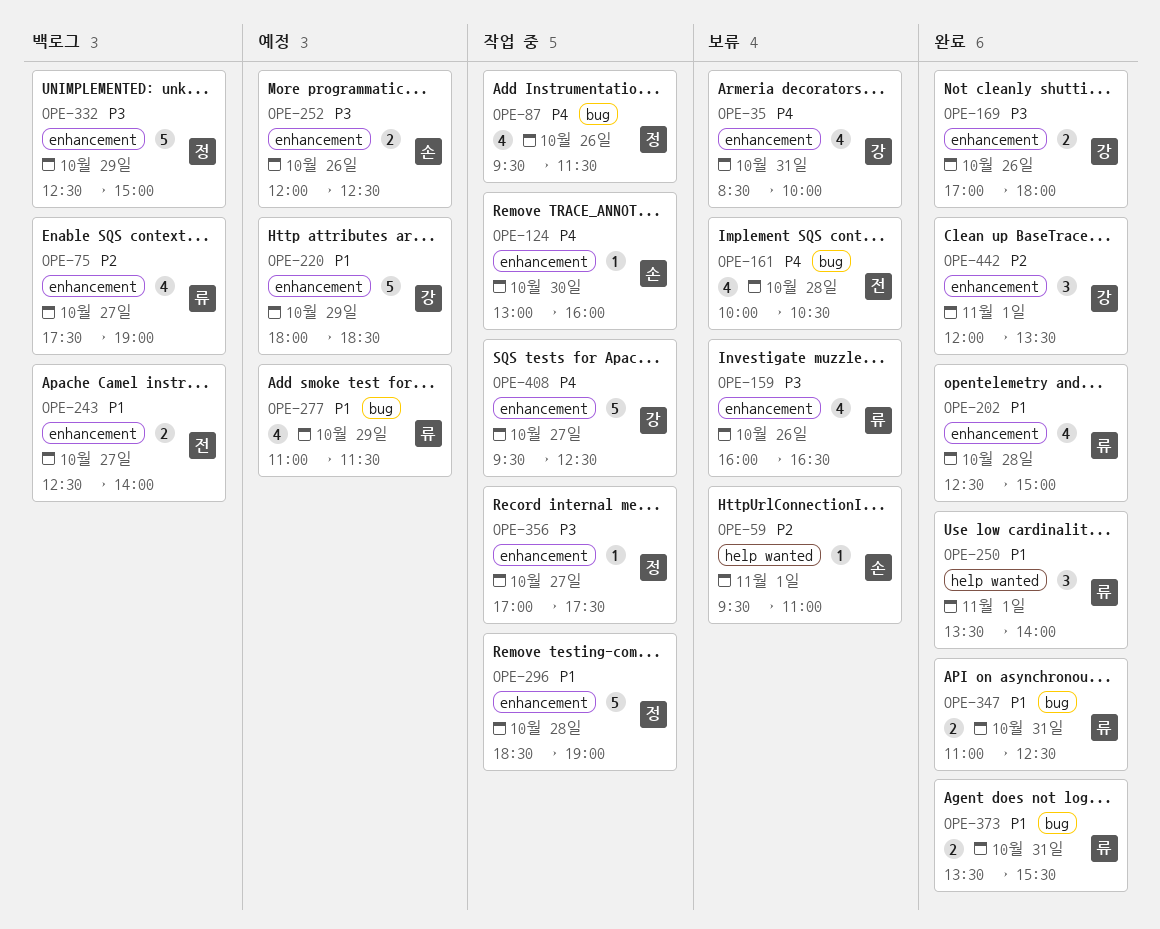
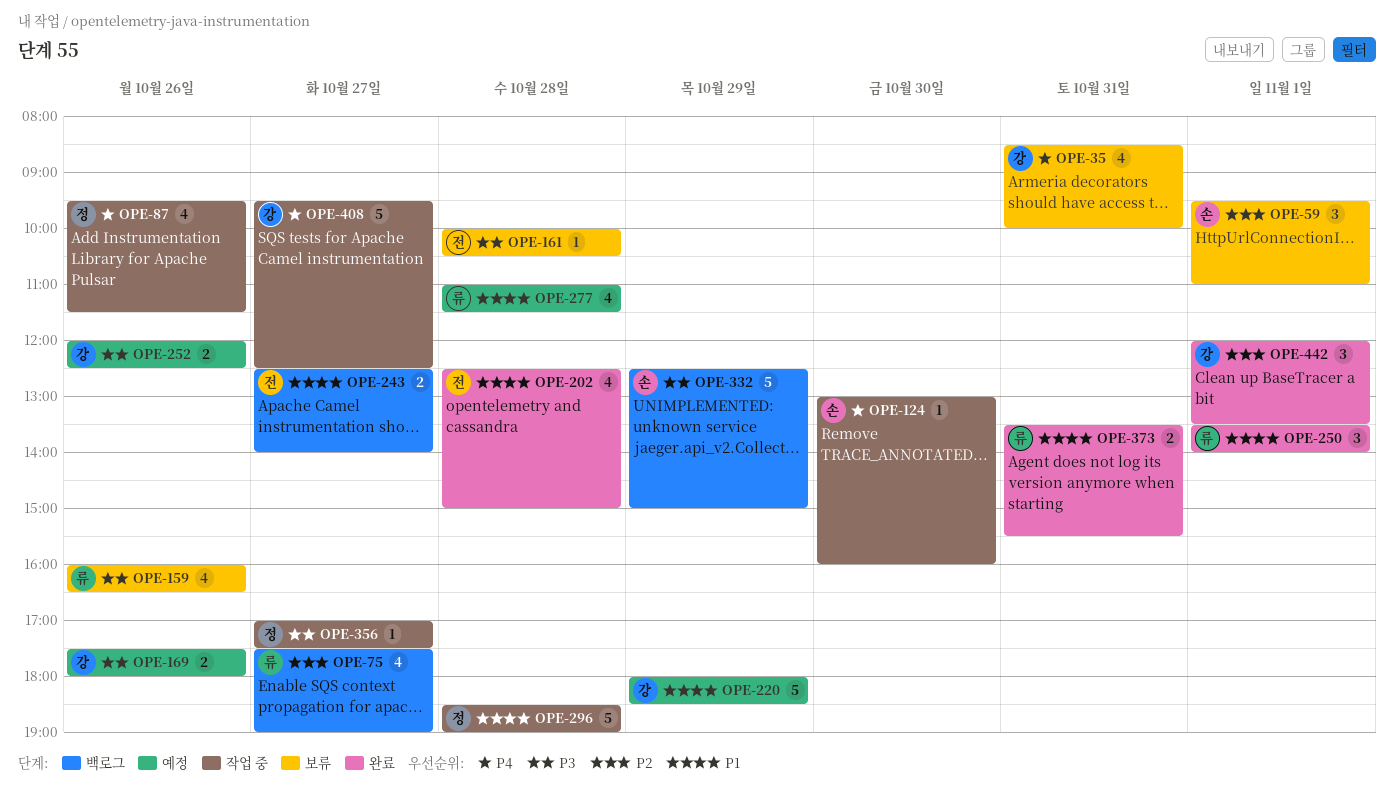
OPE-59, estimate: 1 -> 3
OPE-161, priority: P4 -> P3
OPE-161, estimate: 4 -> 1
OPE-169, status: 완료 -> 예정
OPE-169, begins: 17:00 -> 17:30
OPE-202, owner: 류 -> 전
OPE-252, owner: 손 -> 강
OPE-277, day: Oct 29 -> Oct 28
OPE-332, owner: 정 -> 손
OPE-347: present -> none

